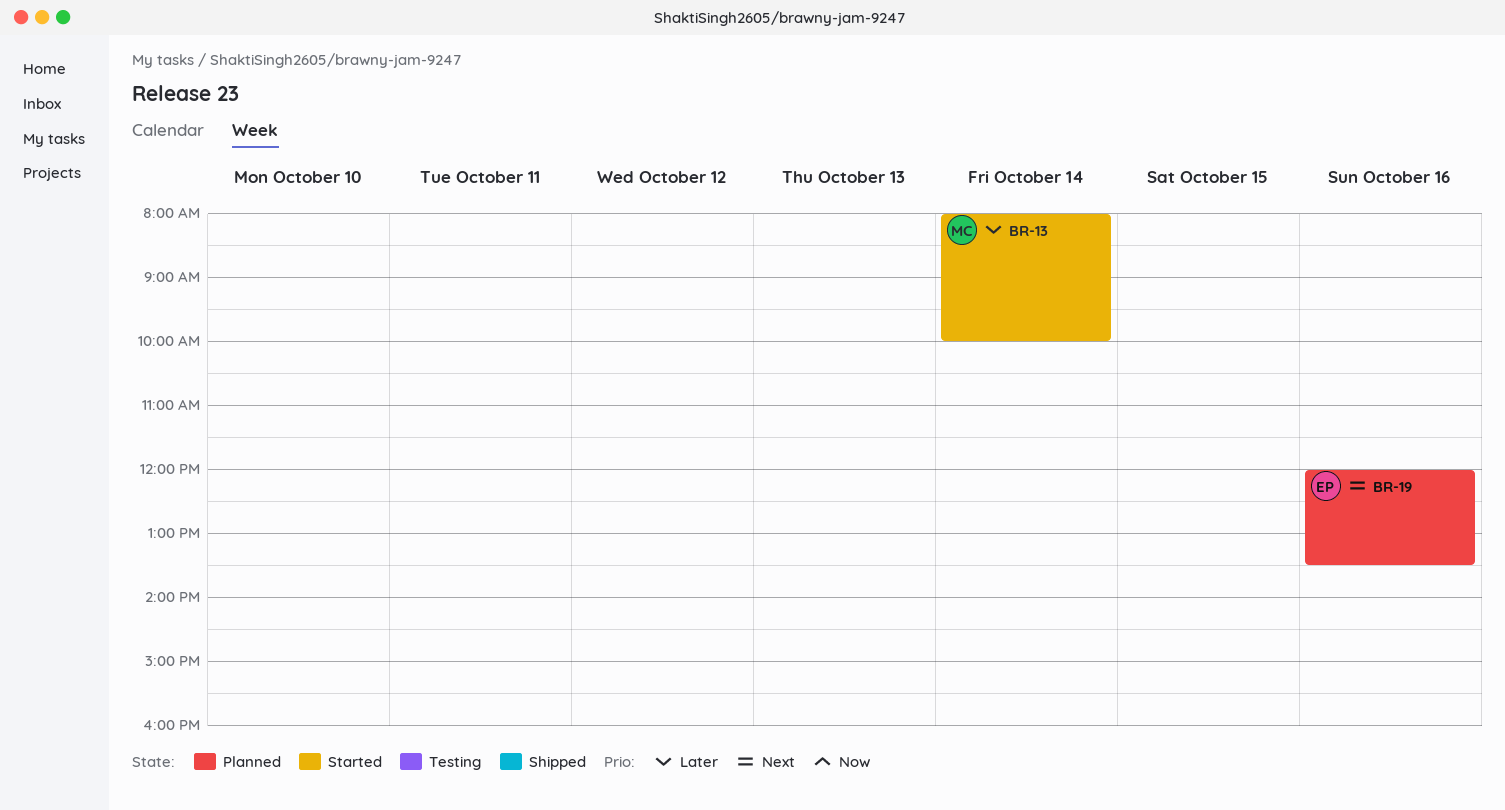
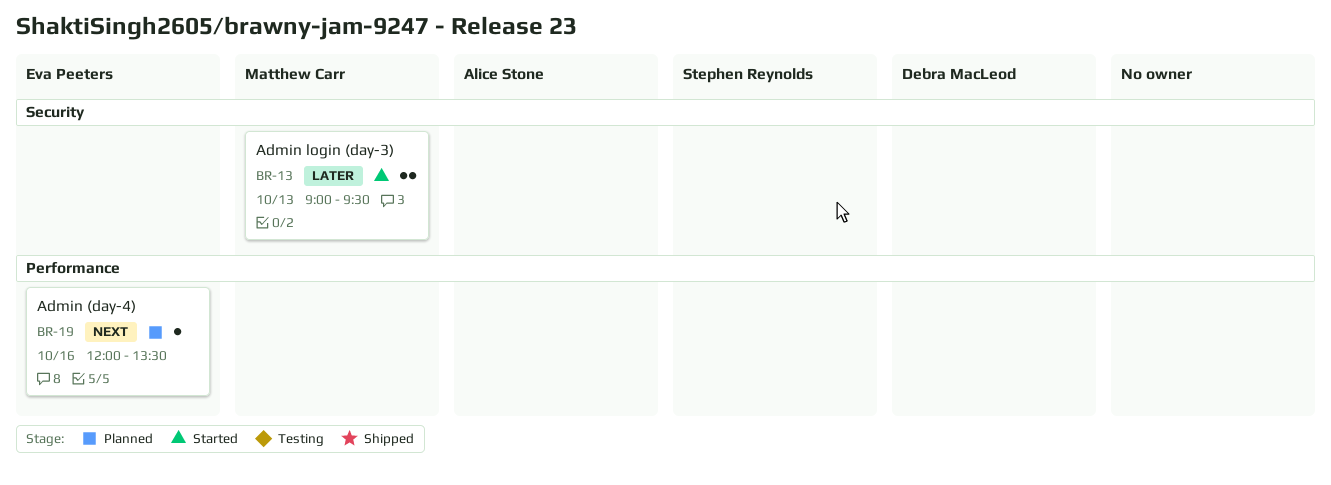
BR-13, day: Oct 14 -> Oct 13
BR-13, begins: 08:00 -> 09:00
BR-13, ends: 10:00 -> 09:30

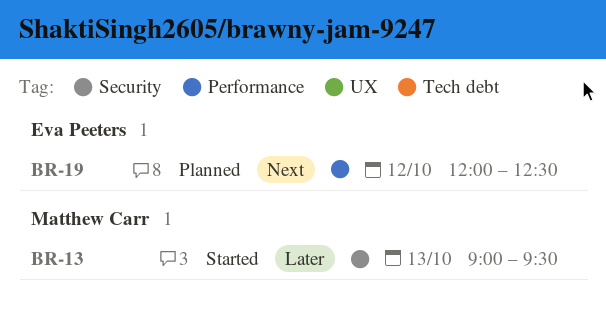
BR-19, day: Oct 16 -> Oct 12
BR-19, ends: 13:30 -> 12:30

